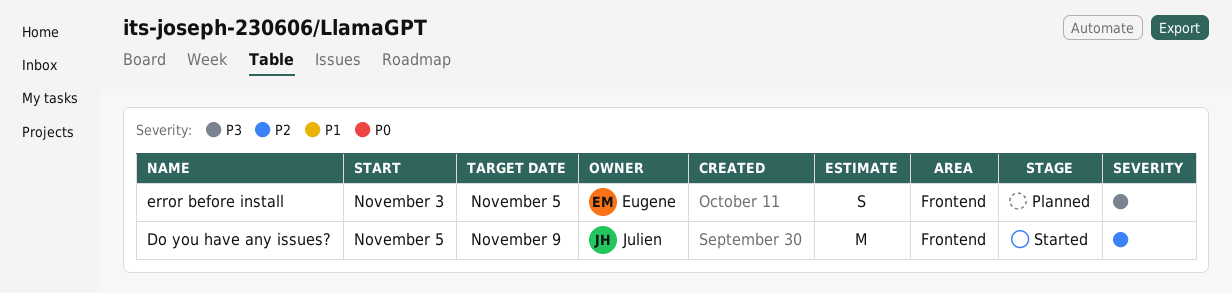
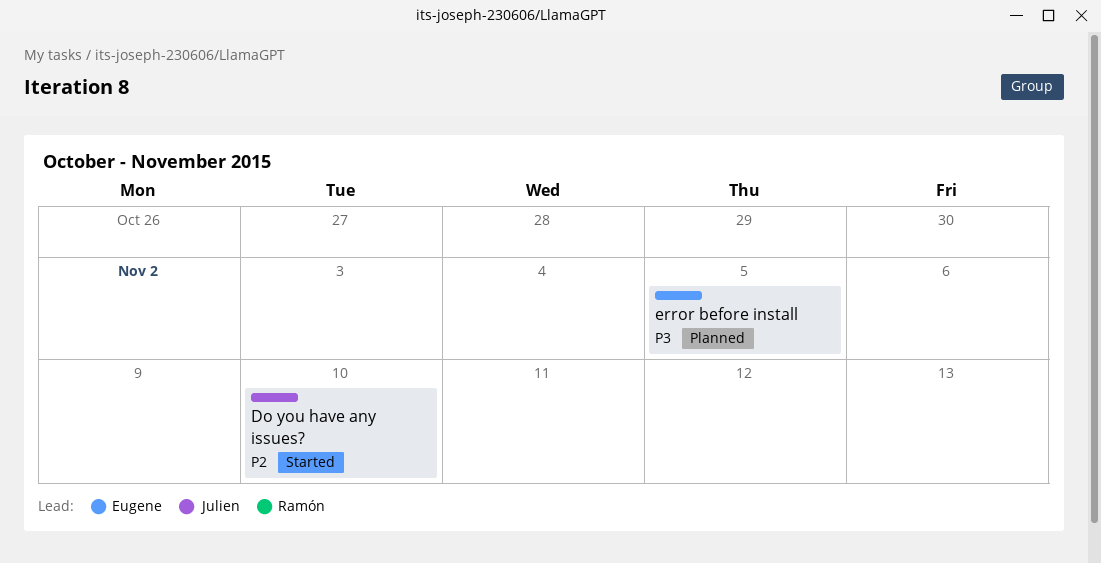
Do you have any issues?, due: Nov 9 -> Nov 10

